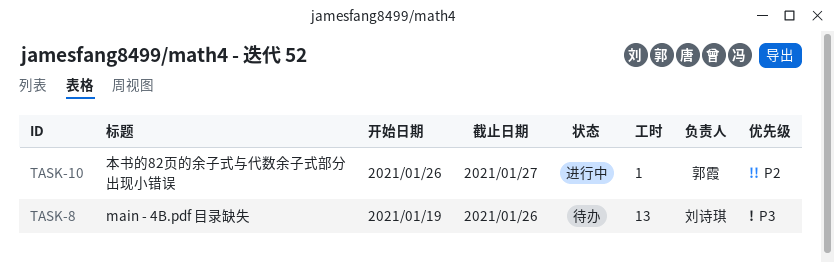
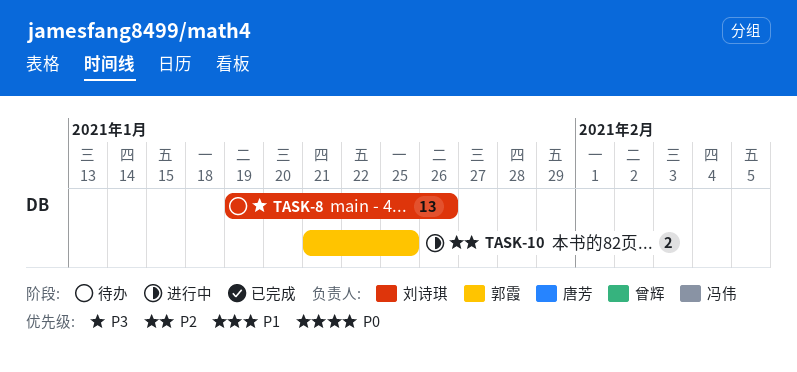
TASK-10, estimate: 1 -> 2
TASK-10, start: Jan 26 -> Jan 21
TASK-10, due: Jan 27 -> Jan 25

